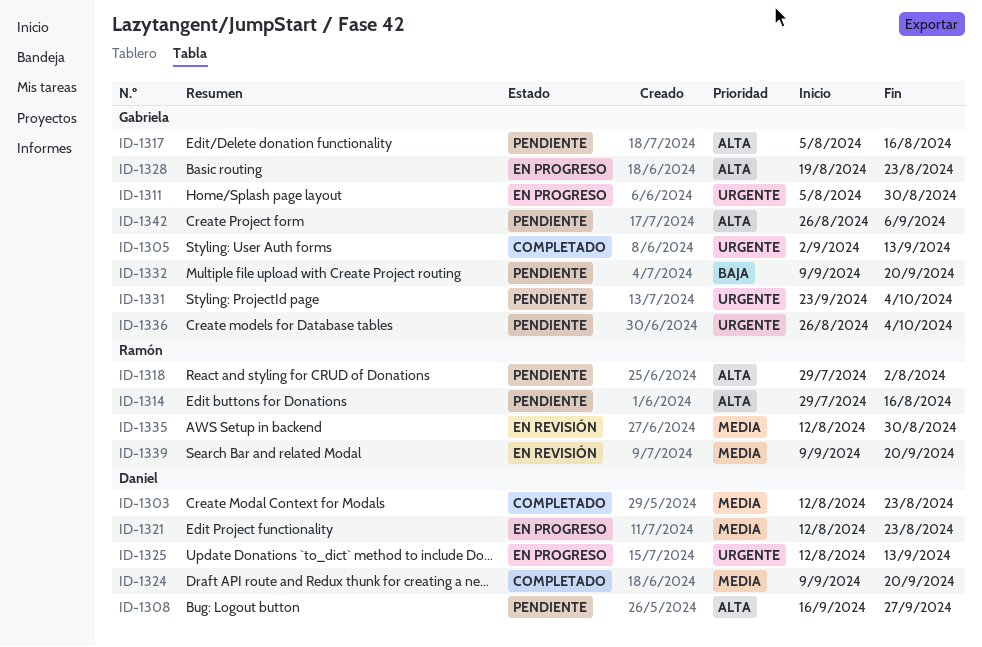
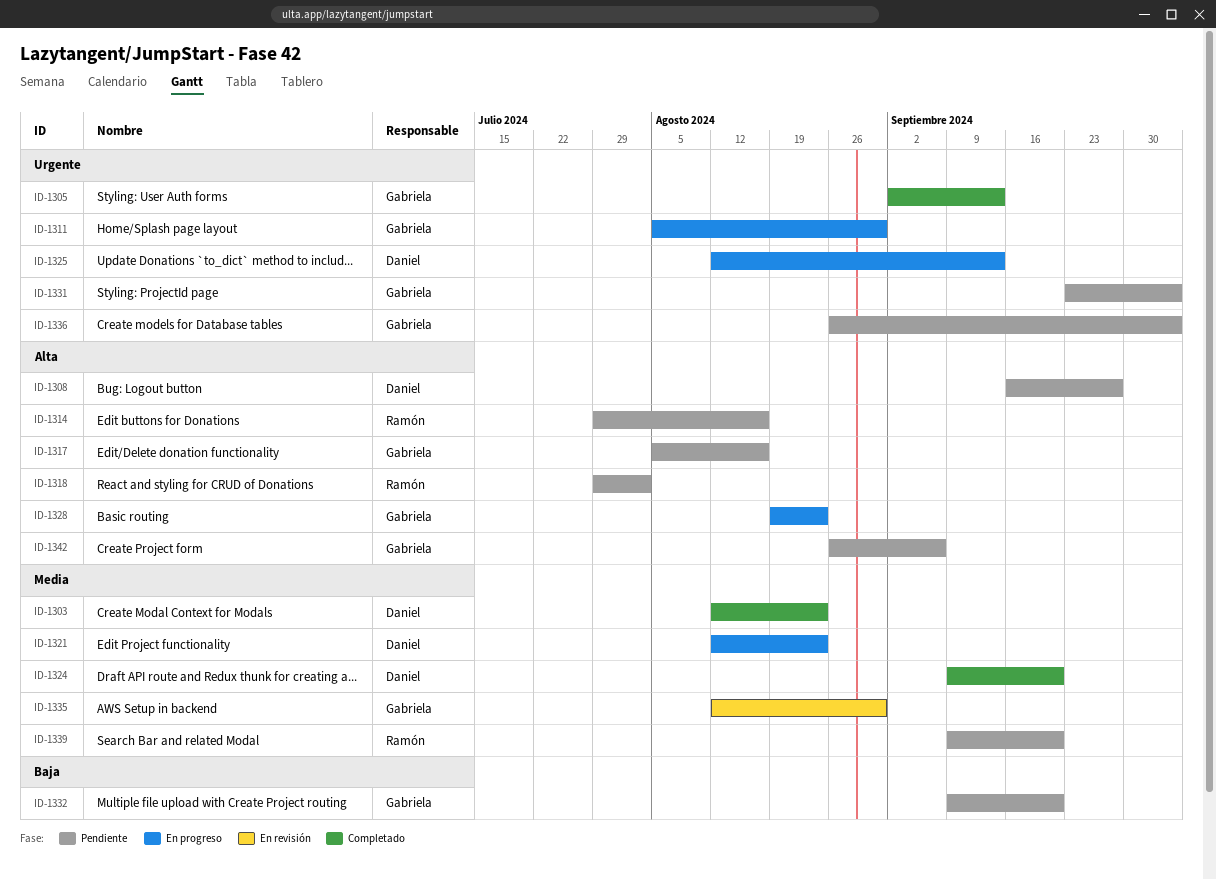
ID-1335, owner: Ramón -> Gabriela
ID-1339, status: En revisión -> Pendiente

